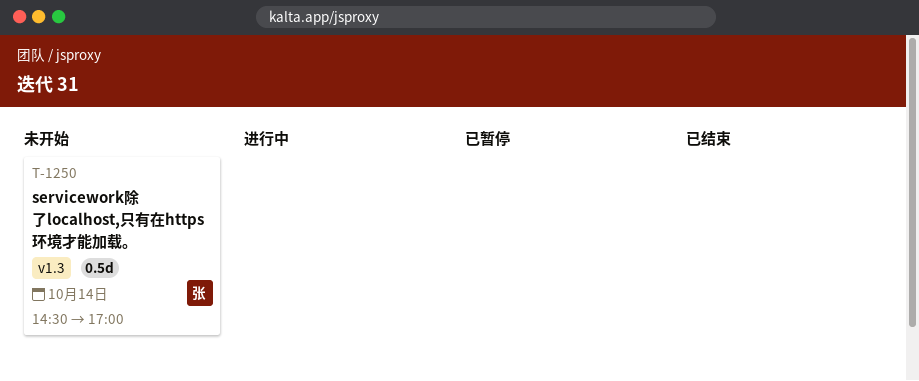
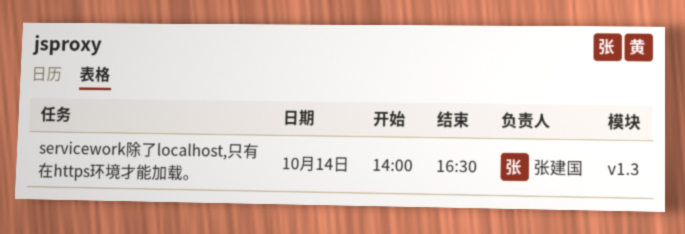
servicework除了localhost,只有在https环境才能加载。, begins: 14:30 -> 14:00
servicework除了localhost,只有在https环境才能加载。, ends: 17:00 -> 16:30

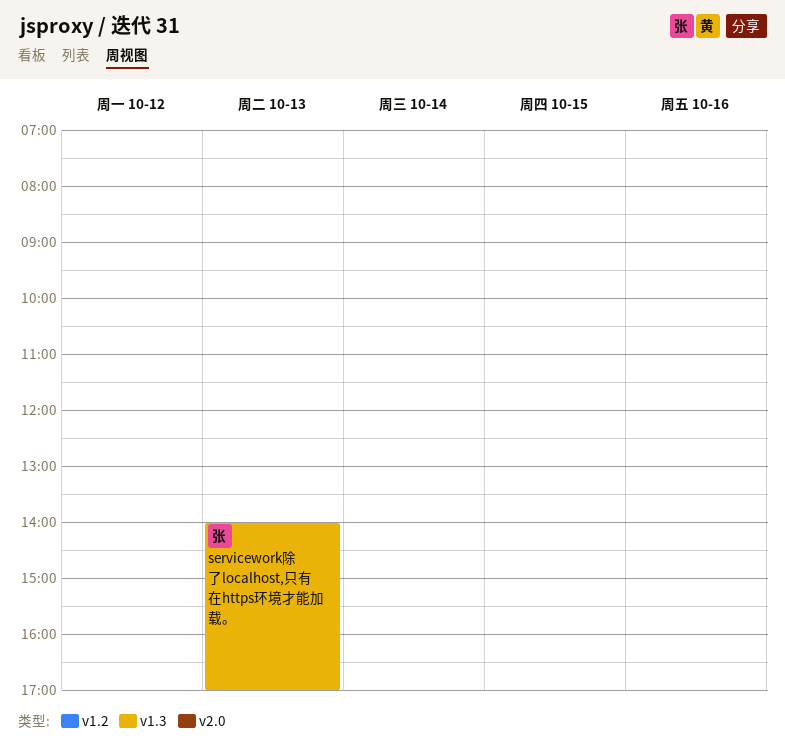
servicework除了localhost,只有在https环境才能加载。, day: Oct 14 -> Oct 13
servicework除了localhost,只有在https环境才能加载。, ends: 16:30 -> 17:00

